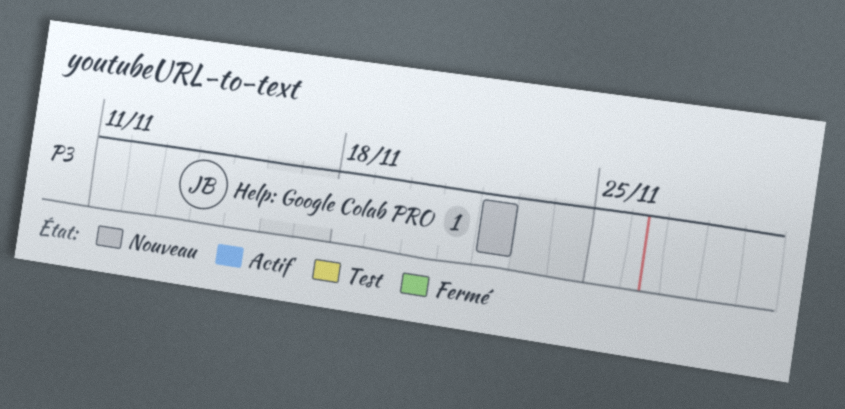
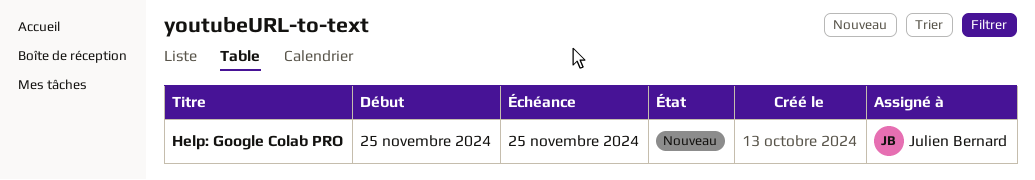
Help: Google Colab PRO, start: Nov 22 -> Nov 25
Help: Google Colab PRO, due: Nov 22 -> Nov 25

